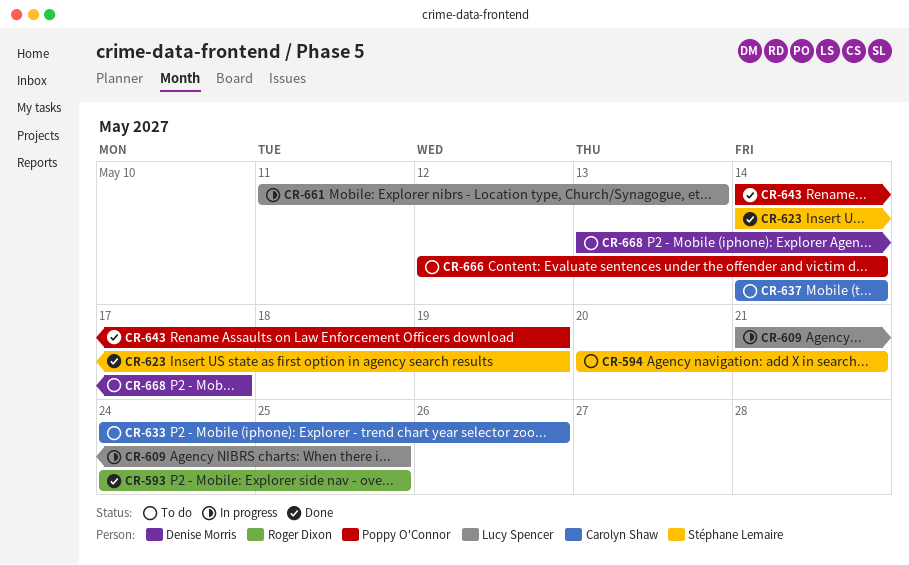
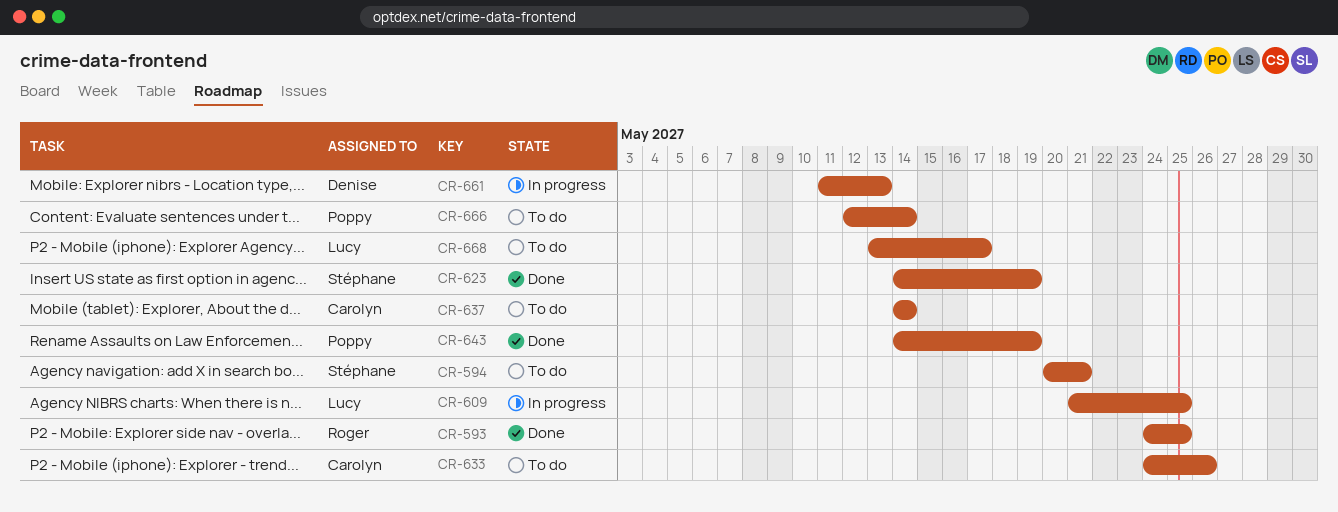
CR-661, owner: Lucy Spencer -> Denise Morris
CR-668, owner: Denise Morris -> Lucy Spencer

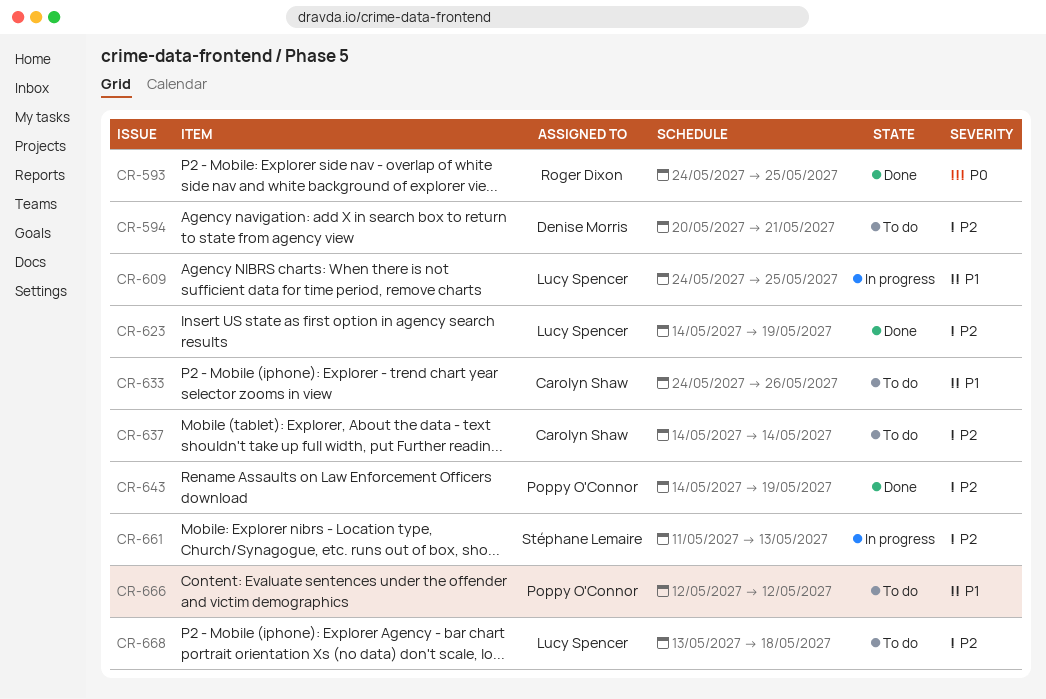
CR-594, owner: Stéphane Lemaire -> Denise Morris
CR-609, start: May 21 -> May 24
CR-623, owner: Stéphane Lemaire -> Lucy Spencer
CR-661, owner: Denise Morris -> Stéphane Lemaire
CR-666, due: May 14 -> May 12
CR-668, due: May 17 -> May 18

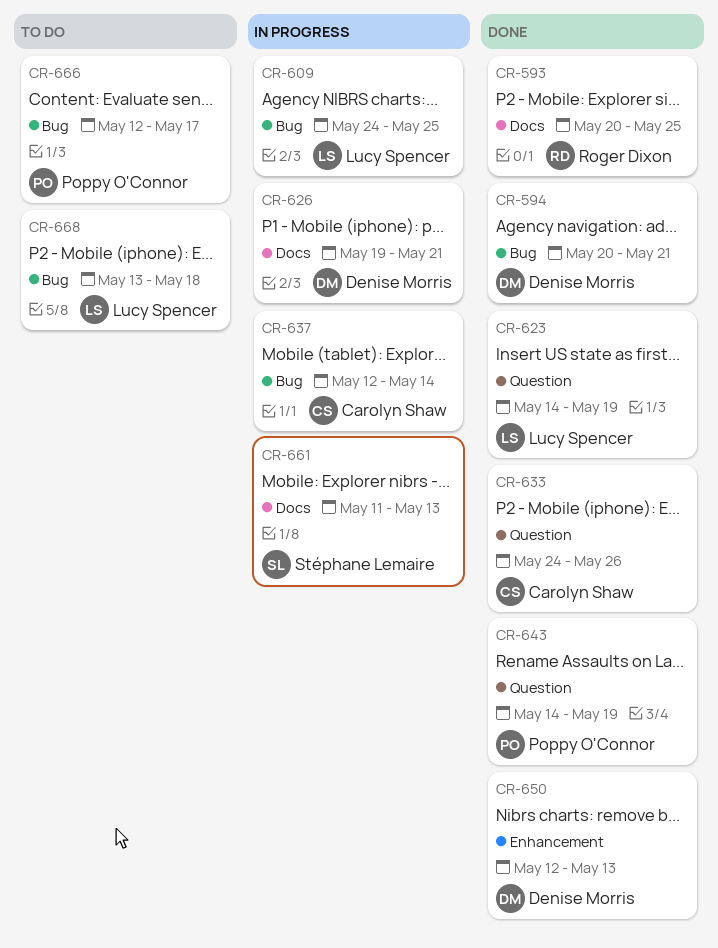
CR-593, start: May 24 -> May 20
CR-594, status: To do -> Done
CR-626: none -> present
CR-633, status: To do -> Done
CR-637, status: To do -> In progress
CR-637, start: May 14 -> May 12
CR-650: none -> present
CR-666, due: May 12 -> May 17

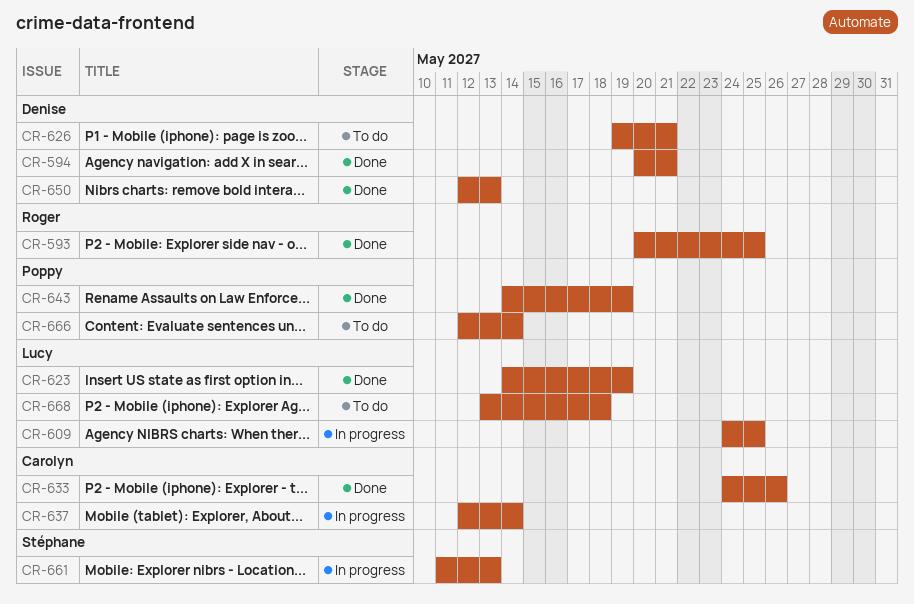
CR-626, status: In progress -> To do
CR-666, due: May 17 -> May 14

